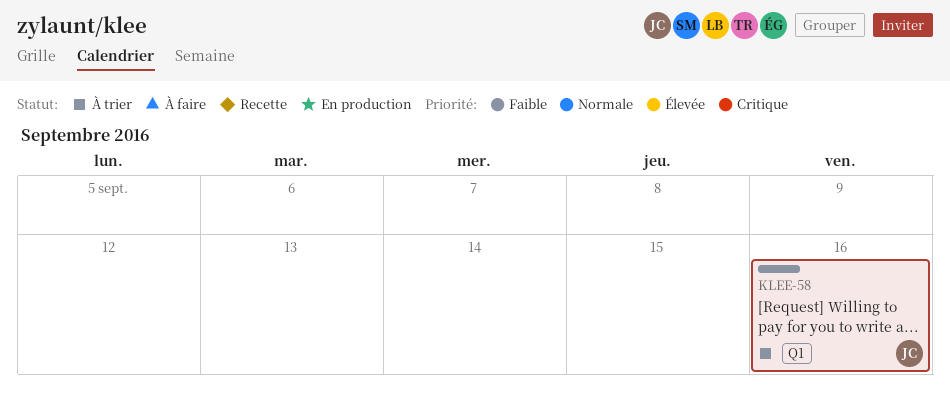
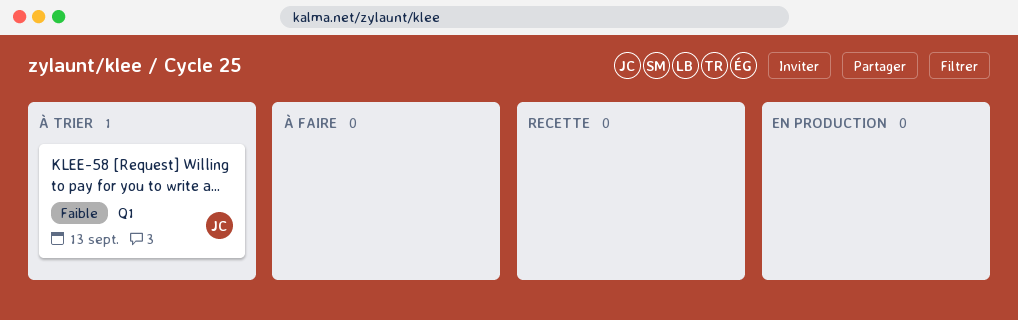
KLEE-58, due: Sep 16 -> Sep 13

